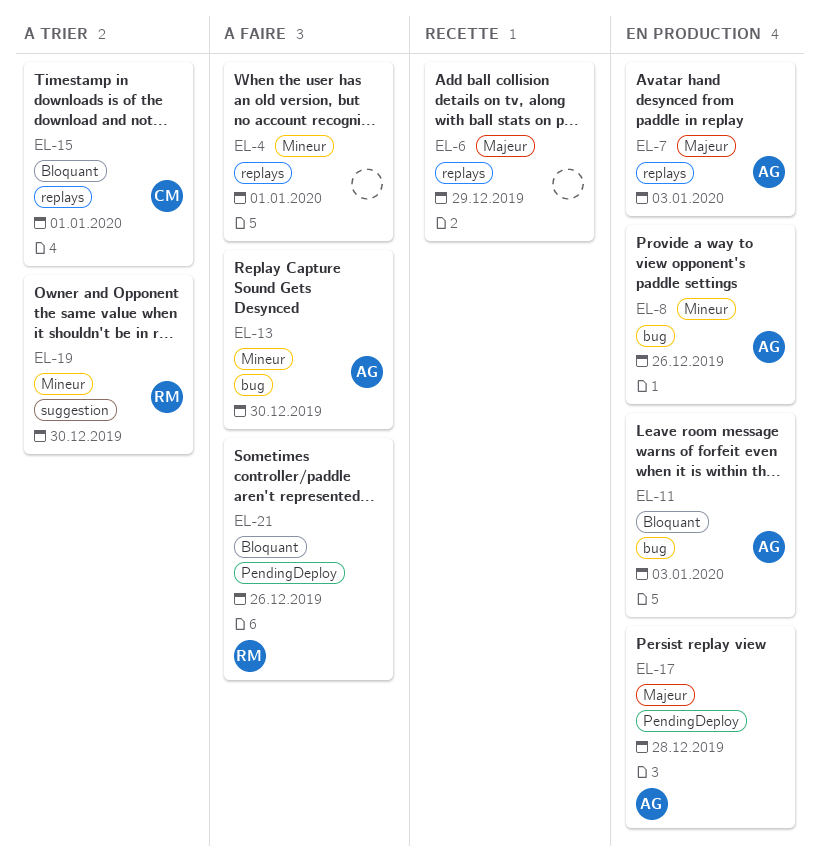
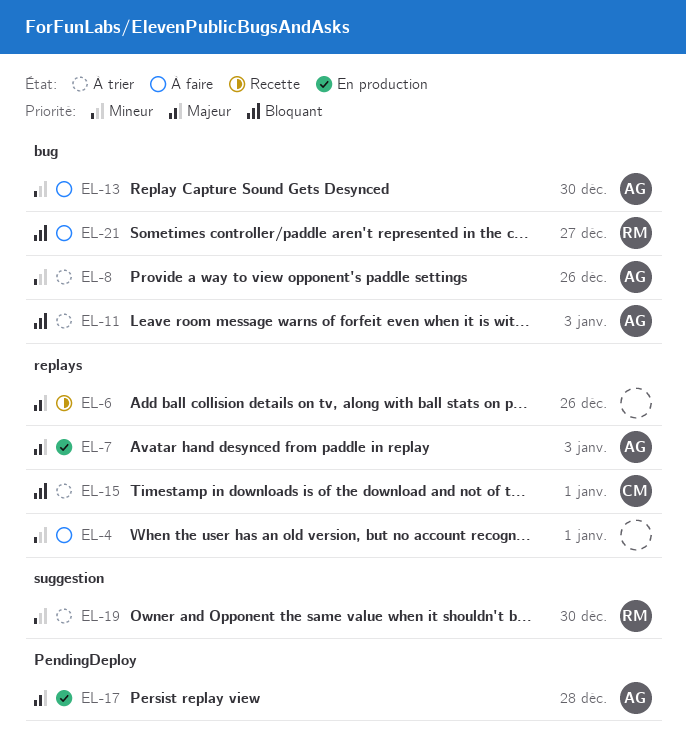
EL-6, due: Dec 29 -> Dec 26
EL-8, status: En production -> À trier
EL-11, status: En production -> À trier
EL-21, label: PendingDeploy -> bug
EL-21, due: Dec 26 -> Dec 27

